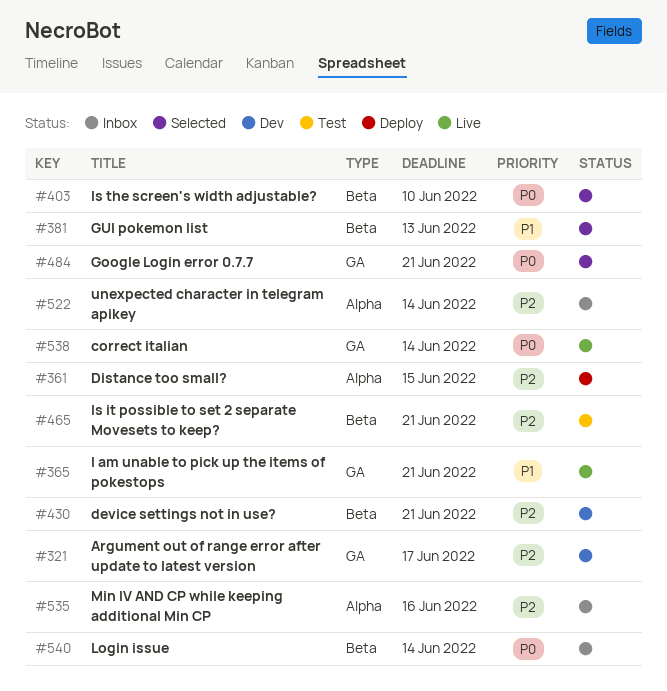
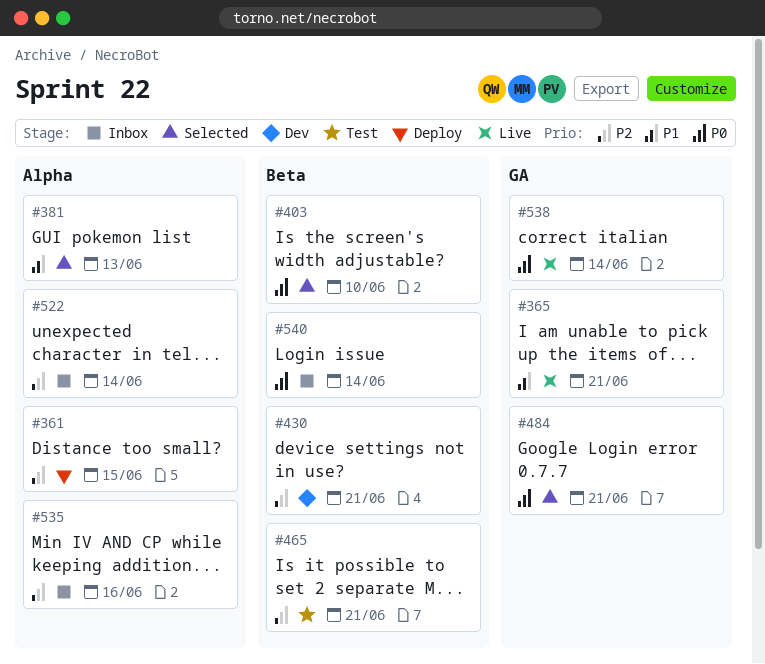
#321: present -> none
#381, label: Beta -> Alpha

